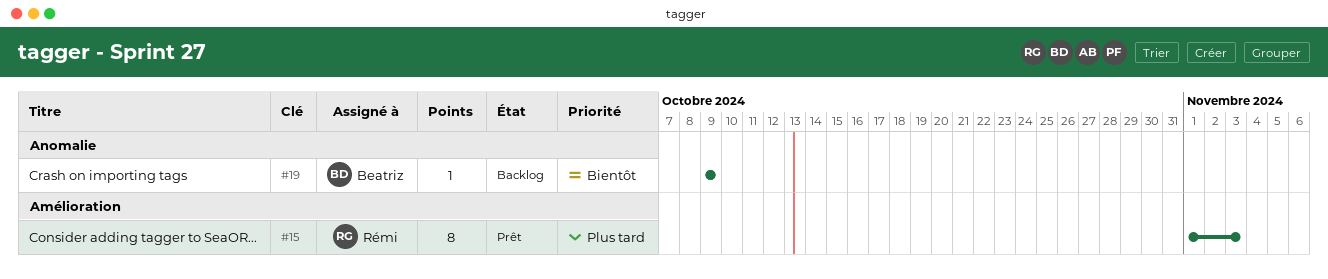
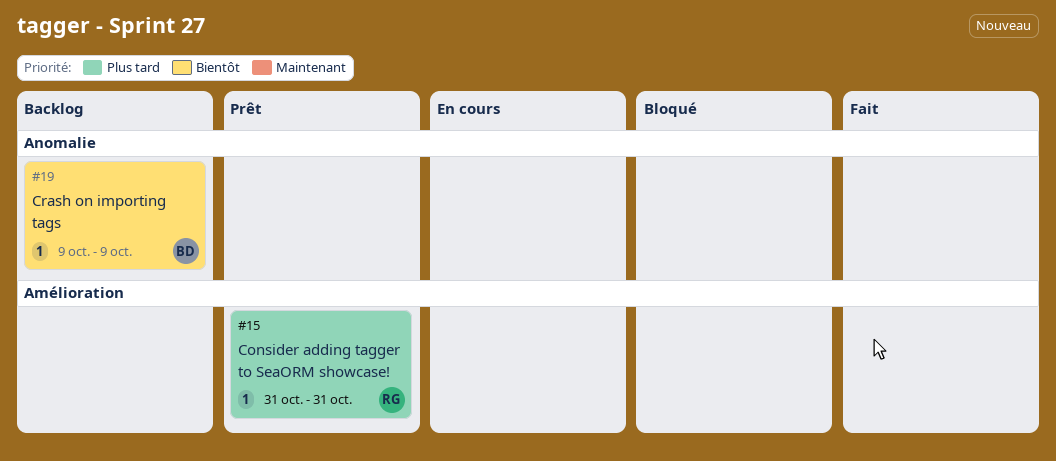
#15, estimate: 8 -> 1
#15, start: Nov 1 -> Oct 31
#15, due: Nov 3 -> Oct 31

